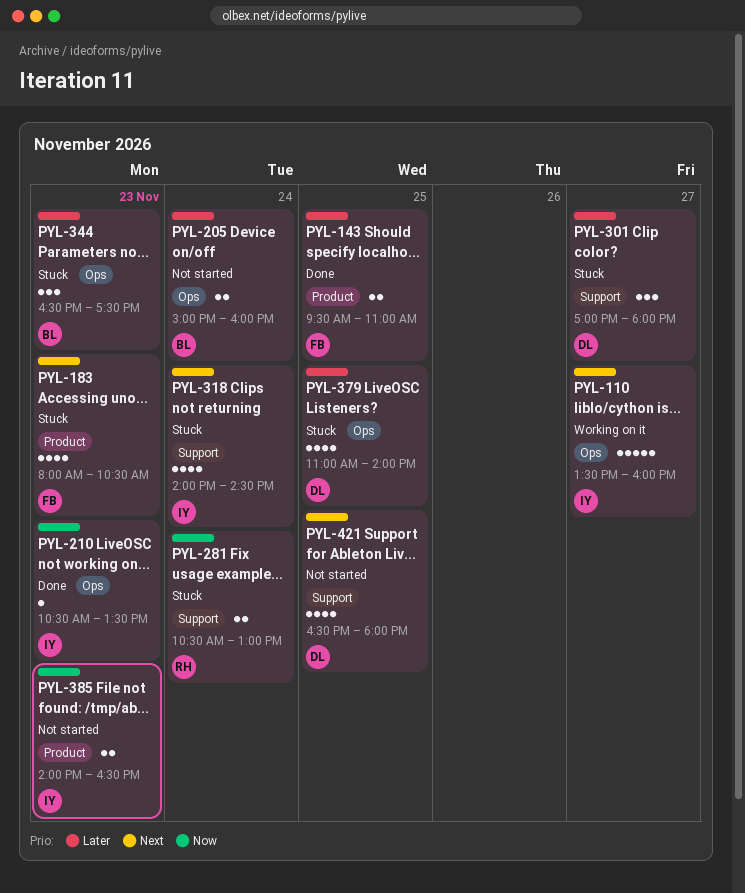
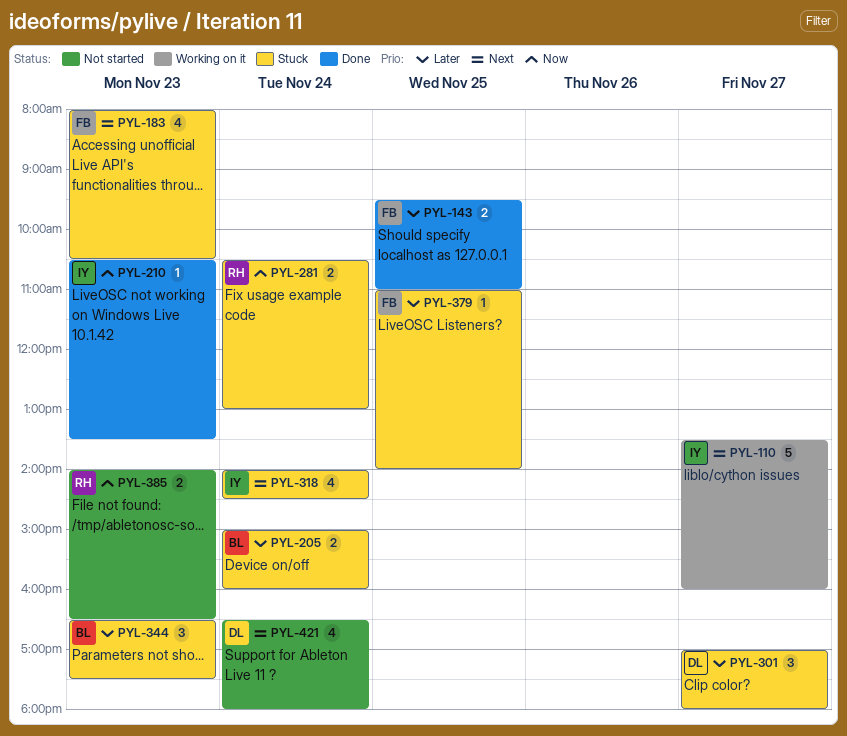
PYL-205, status: Not started -> Stuck
PYL-379, owner: DL -> FB
PYL-379, estimate: 4 -> 1
PYL-385, owner: IY -> RH
PYL-421, day: Nov 25 -> Nov 24

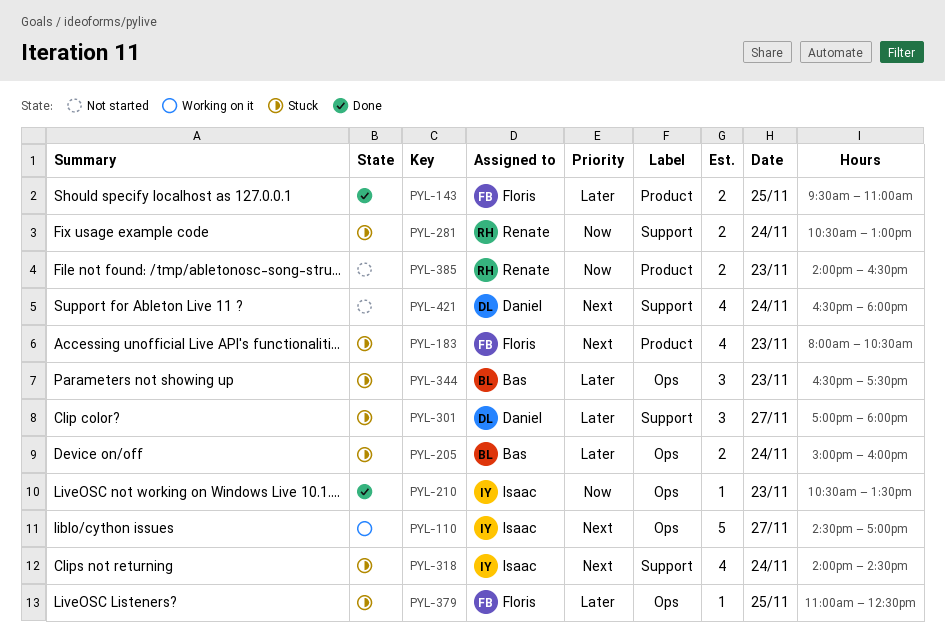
PYL-110, begins: 13:30 -> 14:30
PYL-110, ends: 16:00 -> 17:00
PYL-379, ends: 14:00 -> 12:30

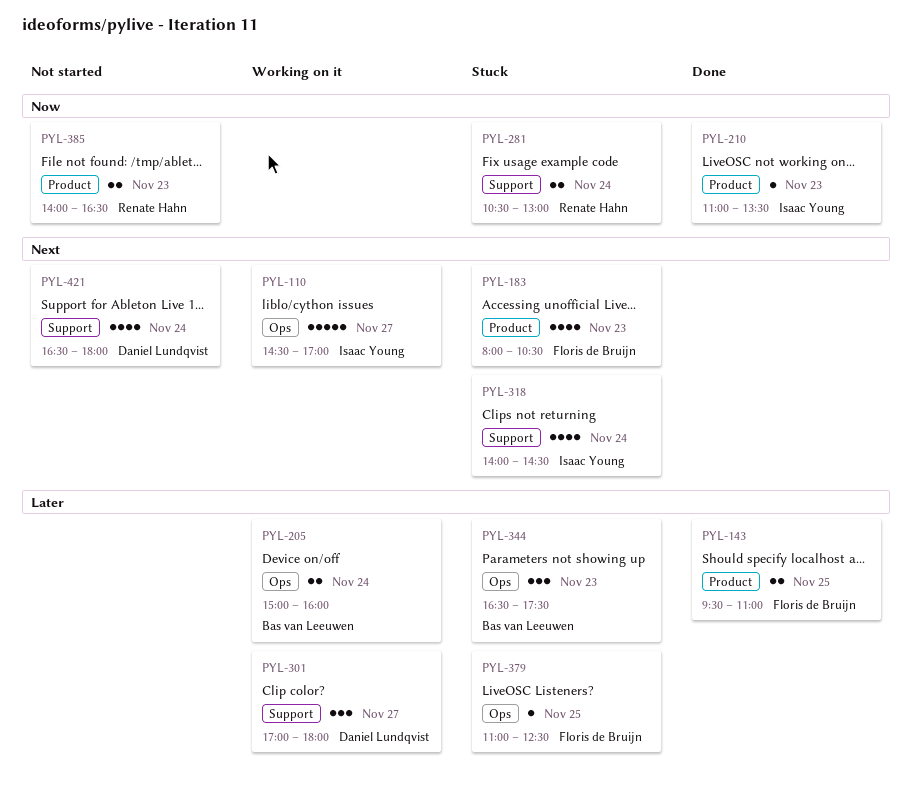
PYL-205, status: Stuck -> Working on it
PYL-210, label: Ops -> Product
PYL-210, begins: 10:30 -> 11:00
PYL-301, status: Stuck -> Working on it

